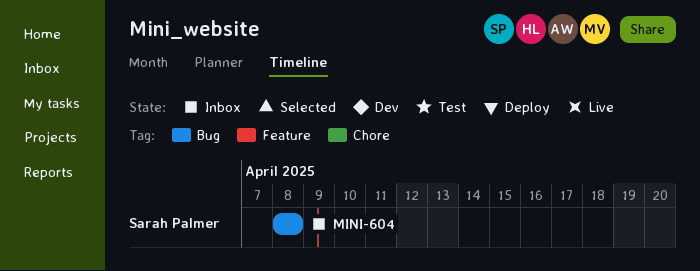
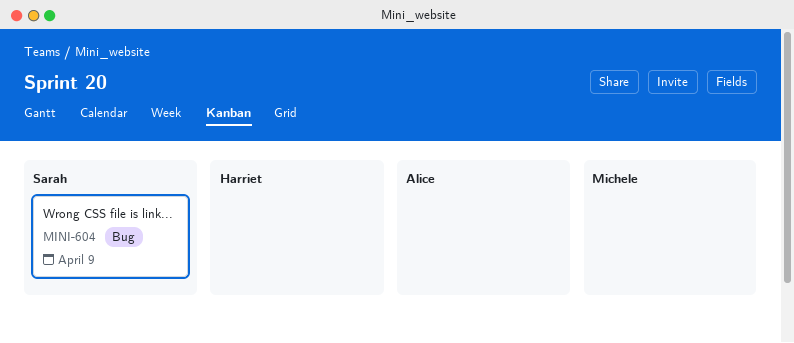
MINI-604, due: Apr 8 -> Apr 9

